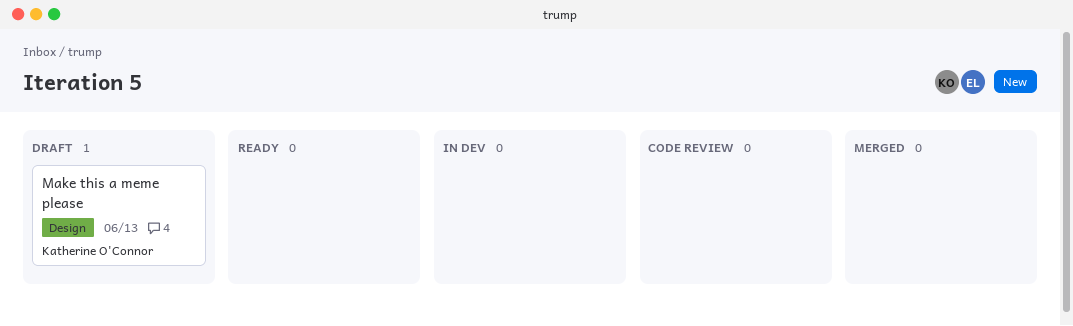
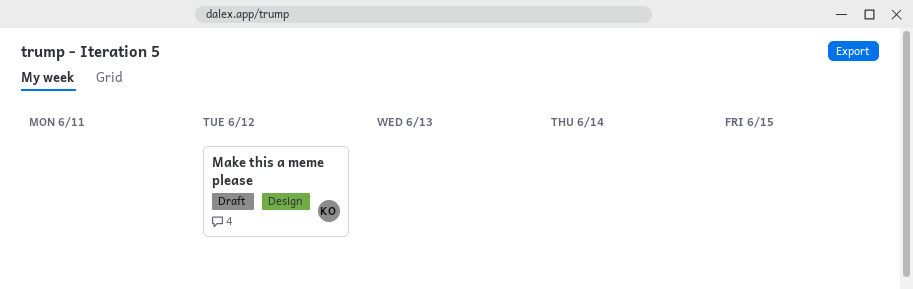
Make this a meme please, due: Jun 13 -> Jun 12

